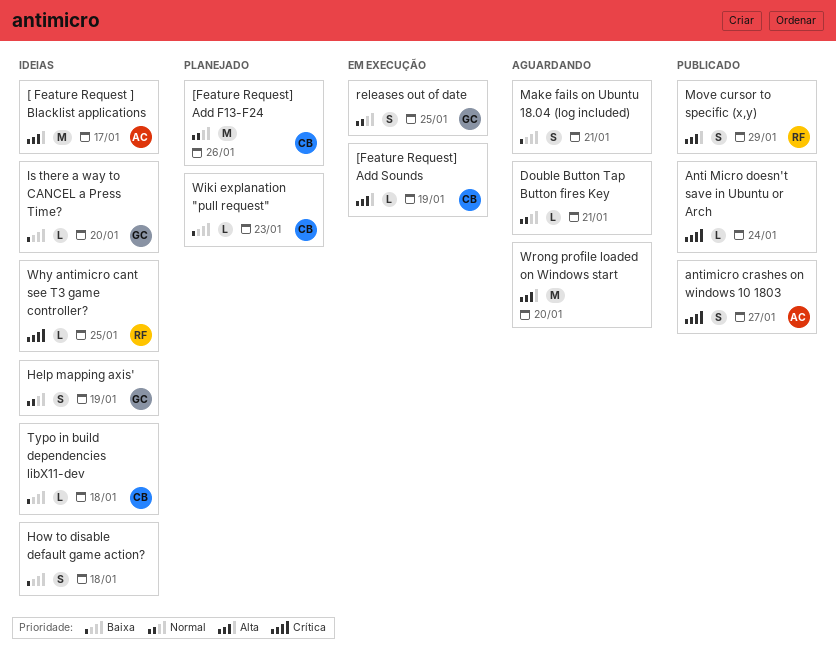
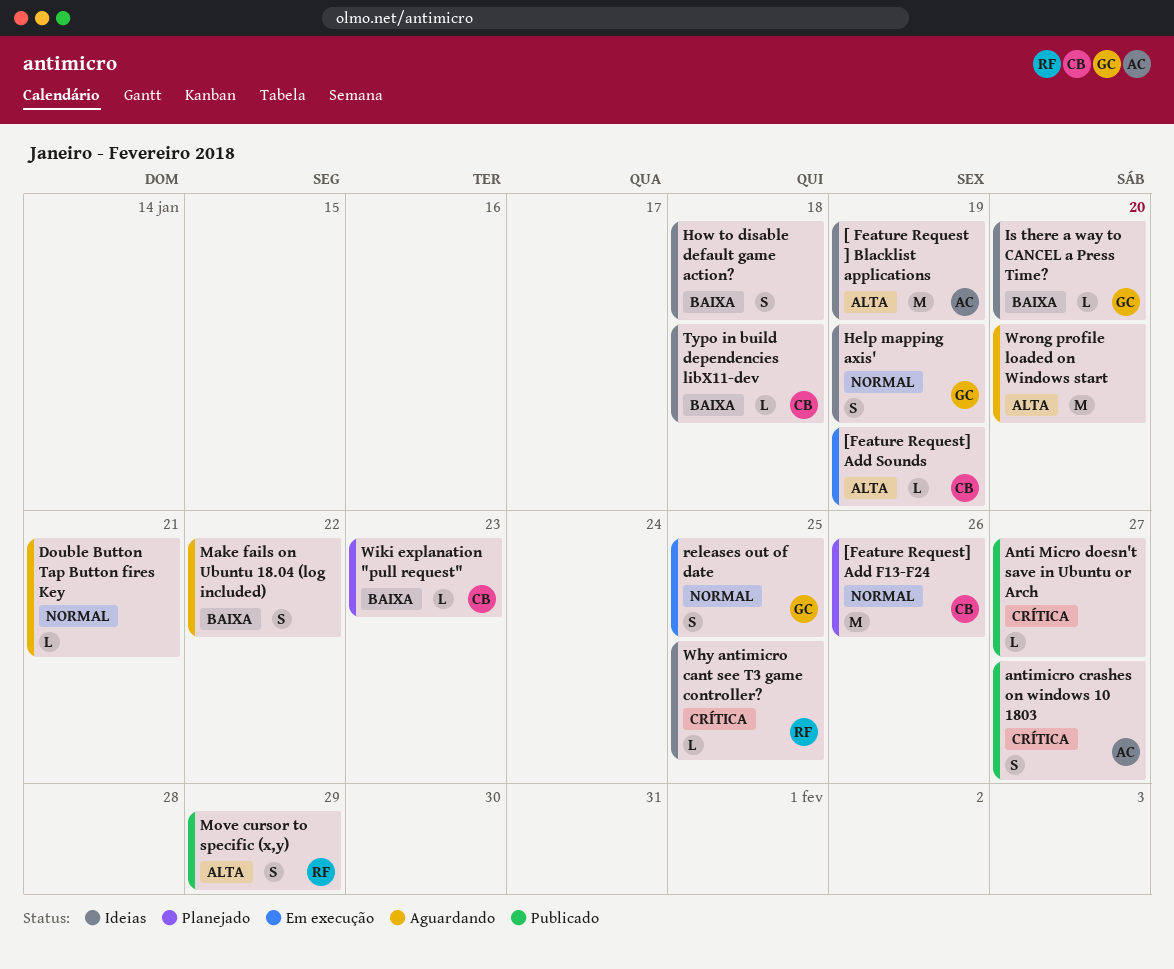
[ Feature Request ] Blacklist applications, due: Jan 17 -> Jan 19
Anti Micro doesn't save in Ubuntu or Arch, due: Jan 24 -> Jan 27
Make fails on Ubuntu 18.04 (log included), due: Jan 21 -> Jan 22

